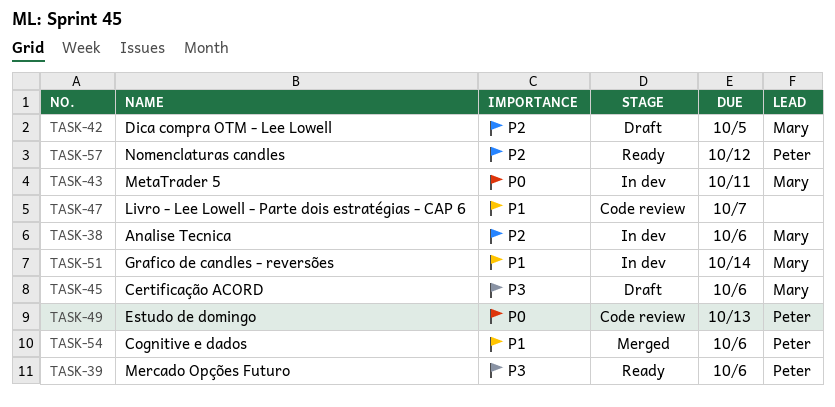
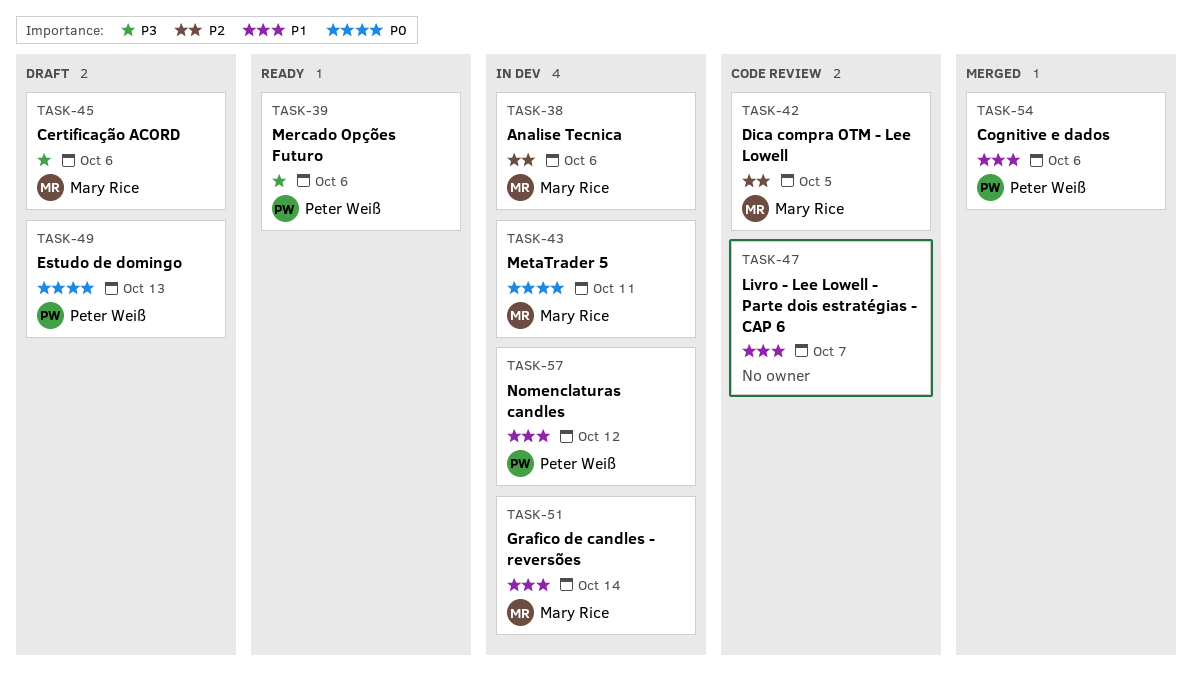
TASK-42, status: Draft -> Code review
TASK-49, status: Code review -> Draft
TASK-57, status: Ready -> In dev
TASK-57, priority: P2 -> P1

